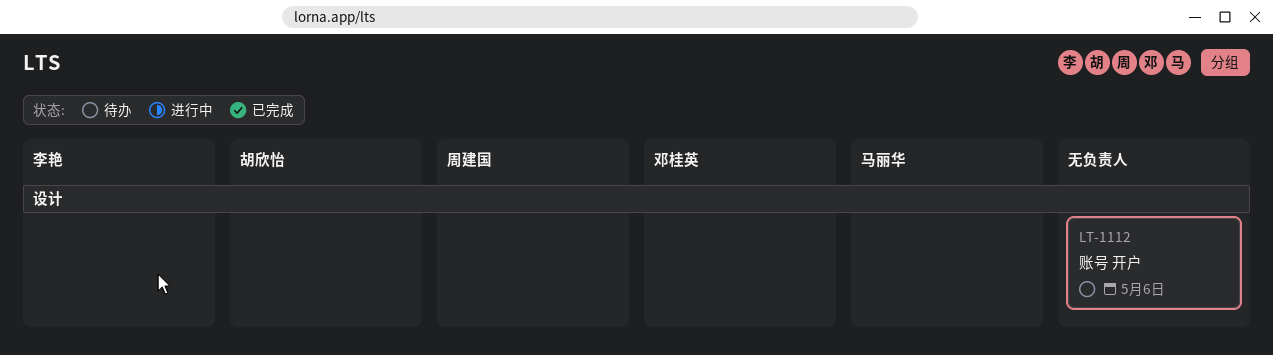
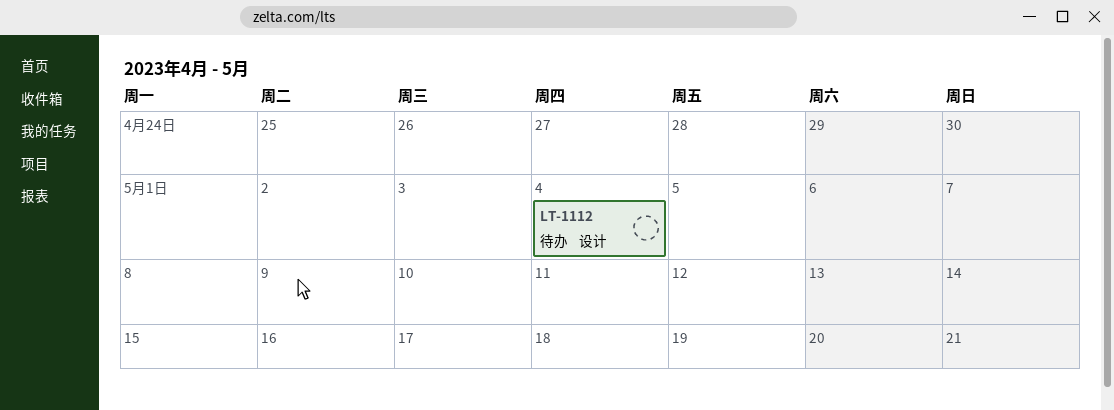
LT-1112, due: May 6 -> May 4

